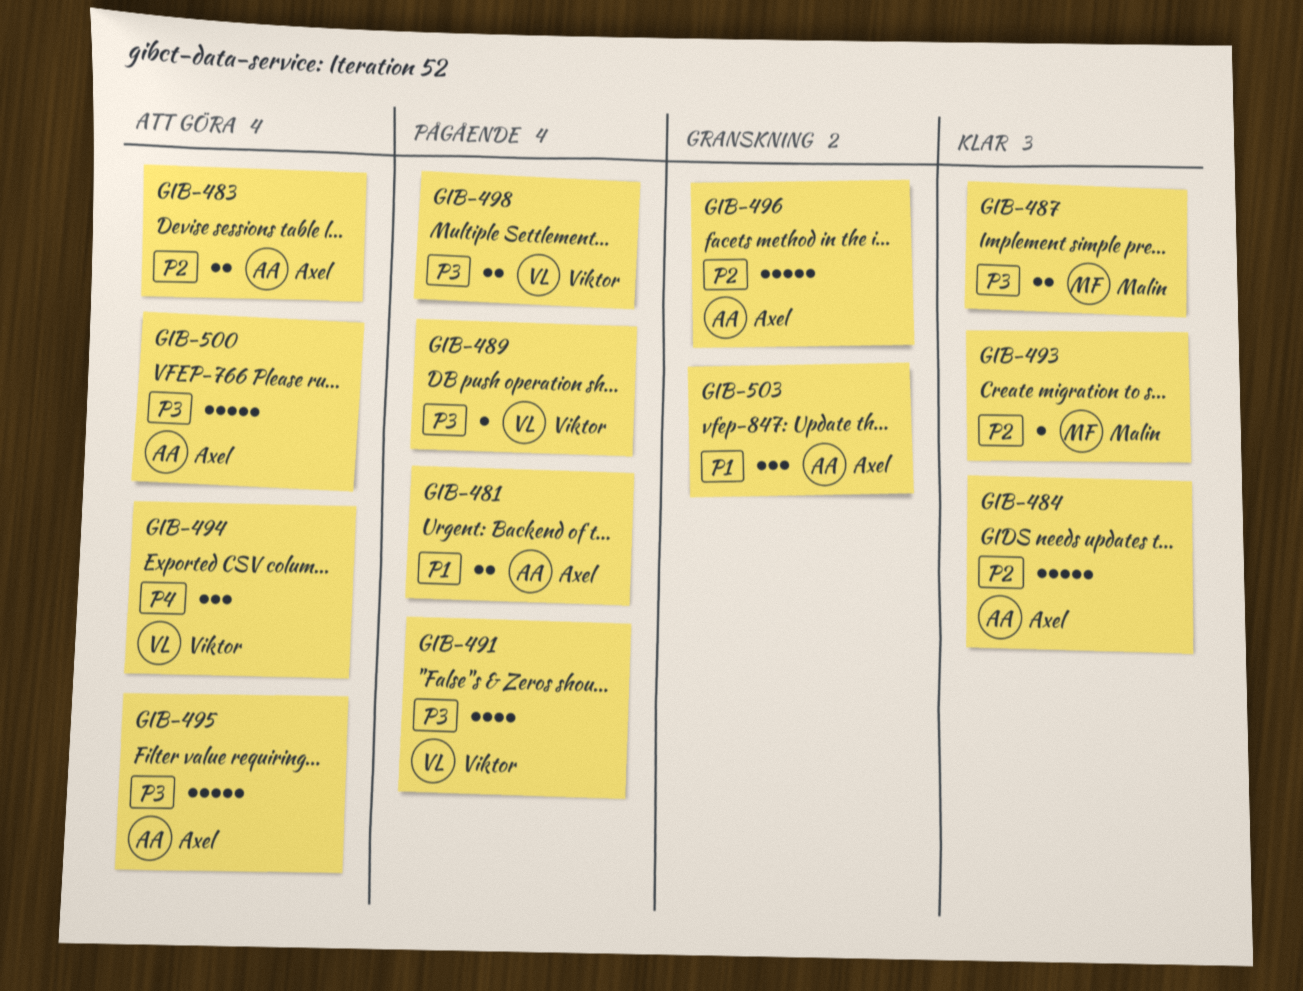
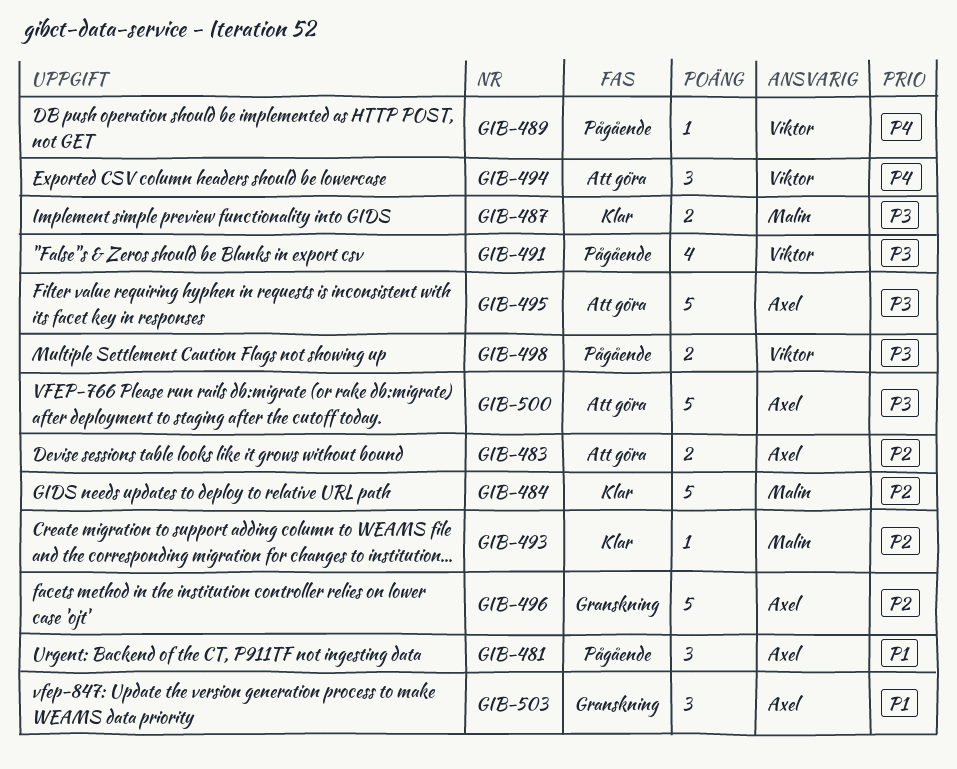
GIB-481, estimate: 2 -> 3
GIB-484, owner: Axel -> Malin
GIB-489, priority: P3 -> P4

